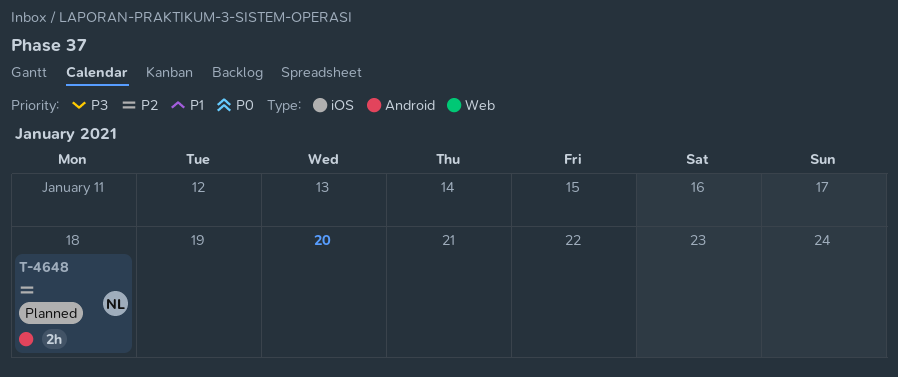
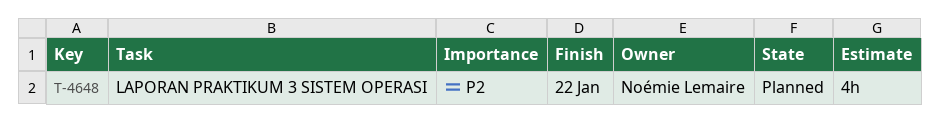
T-4648, estimate: 2h -> 4h
T-4648, due: Jan 18 -> Jan 22

